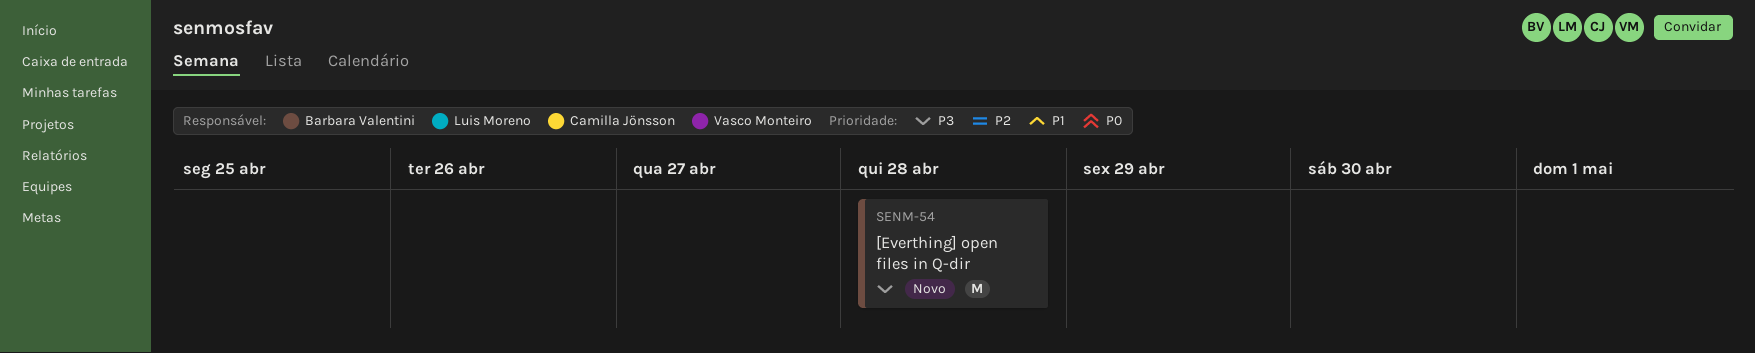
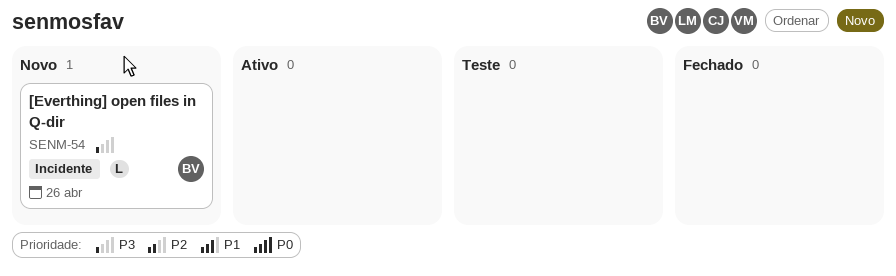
SENM-54, estimate: M -> L
SENM-54, due: Apr 28 -> Apr 26

